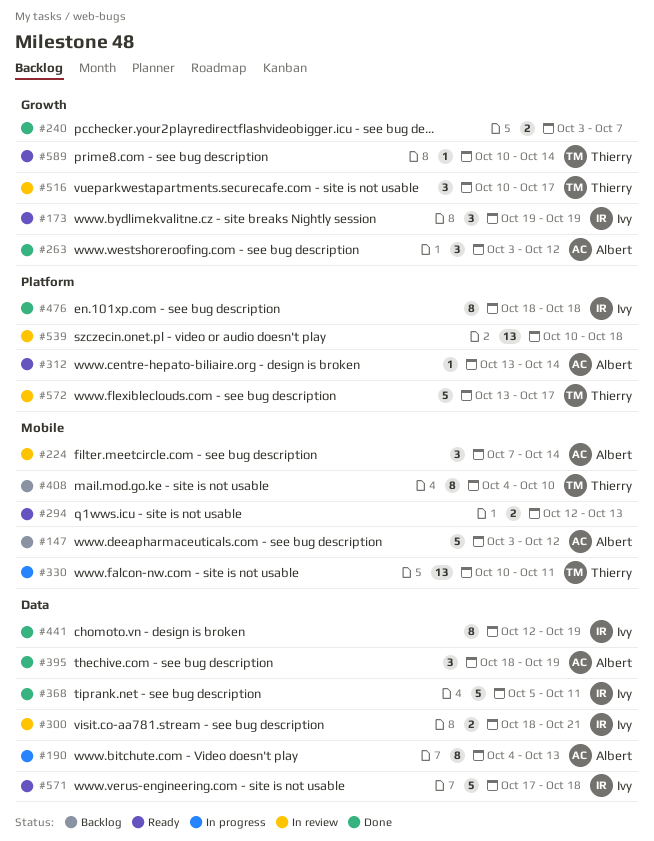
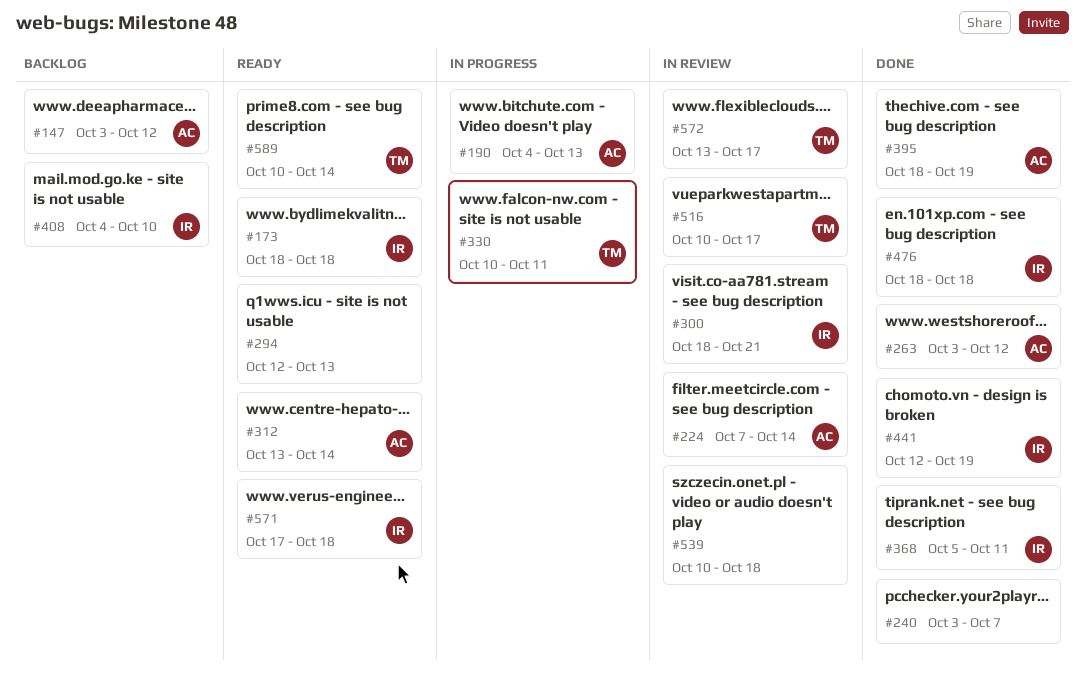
#173, start: Oct 19 -> Oct 18
#173, due: Oct 19 -> Oct 18
#408, owner: Thierry -> Ivy

